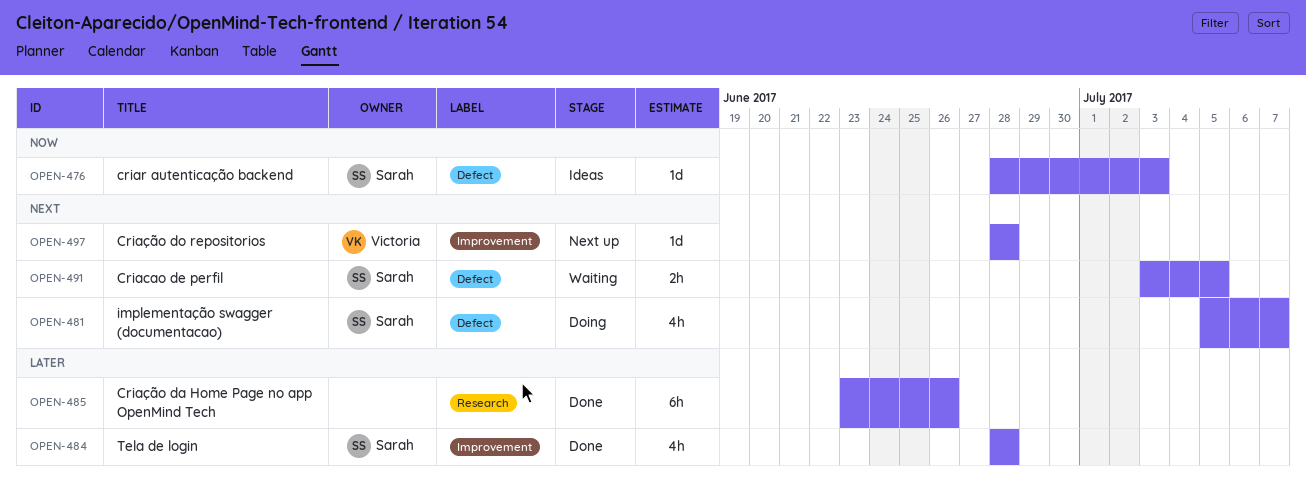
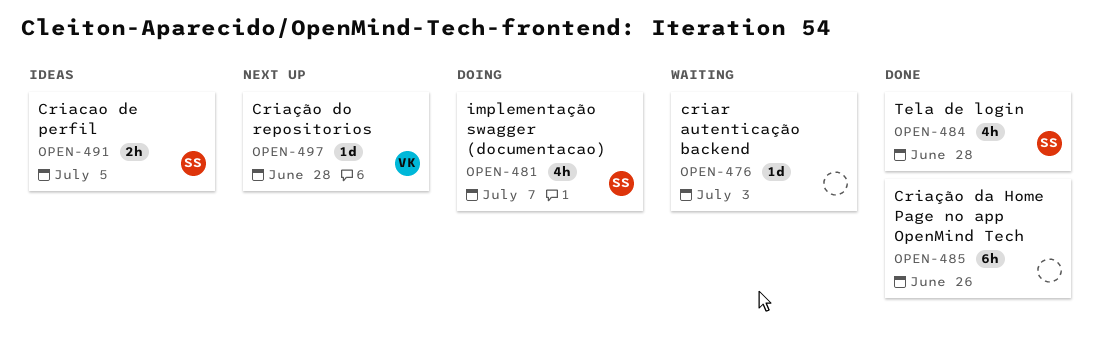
OPEN-476, status: Ideas -> Waiting
OPEN-476, owner: Sarah -> none
OPEN-491, status: Waiting -> Ideas

